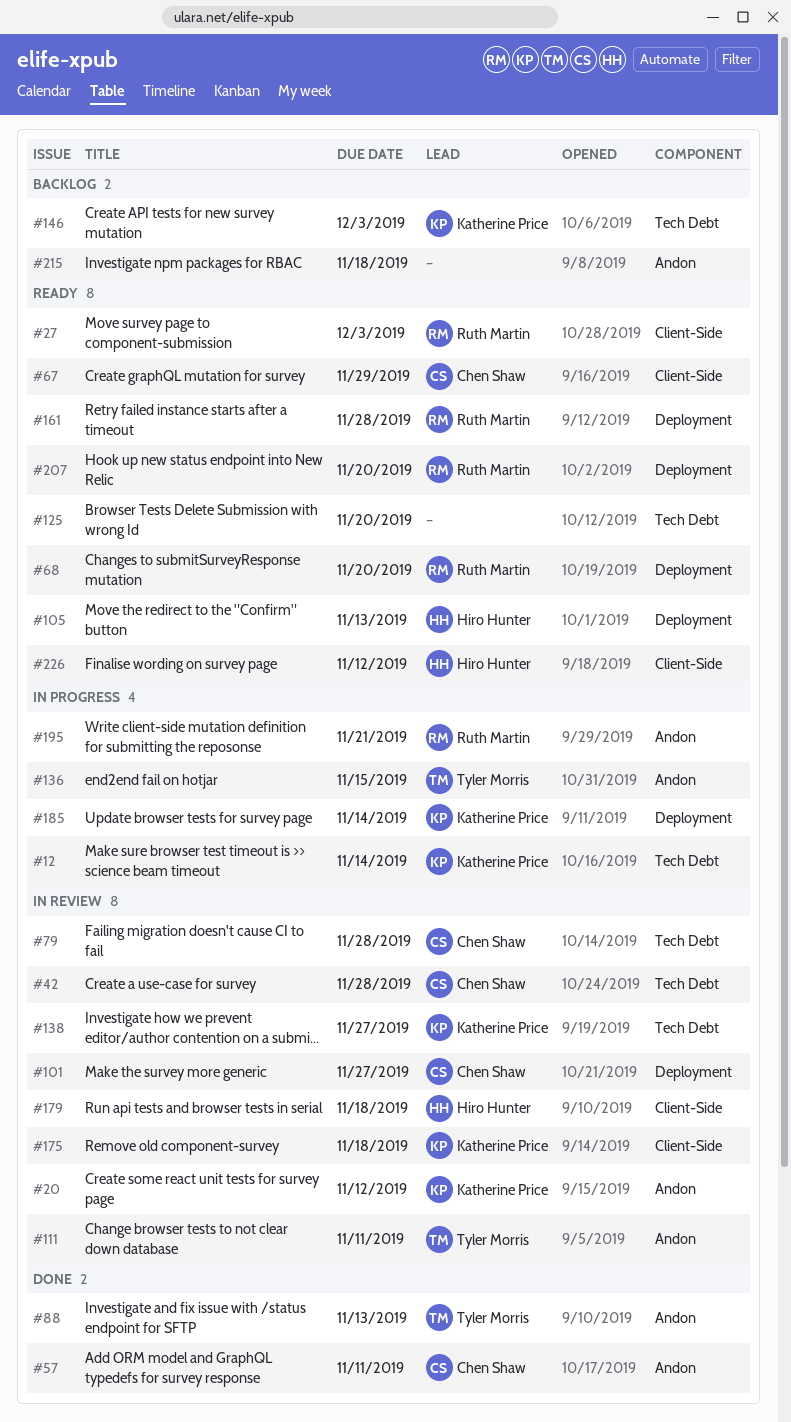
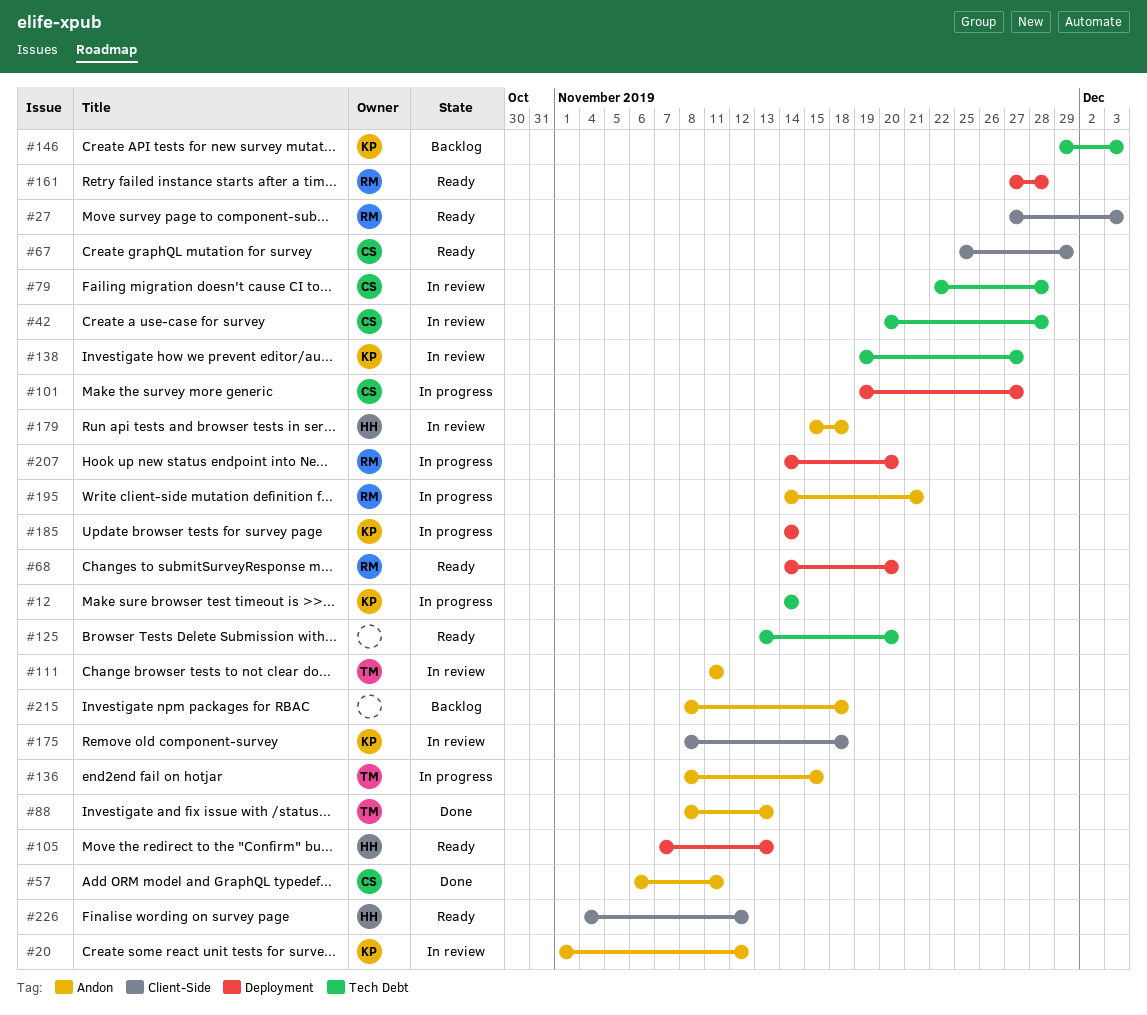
#101, status: In review -> In progress
#179, label: Client-Side -> Andon
#207, status: Ready -> In progress

